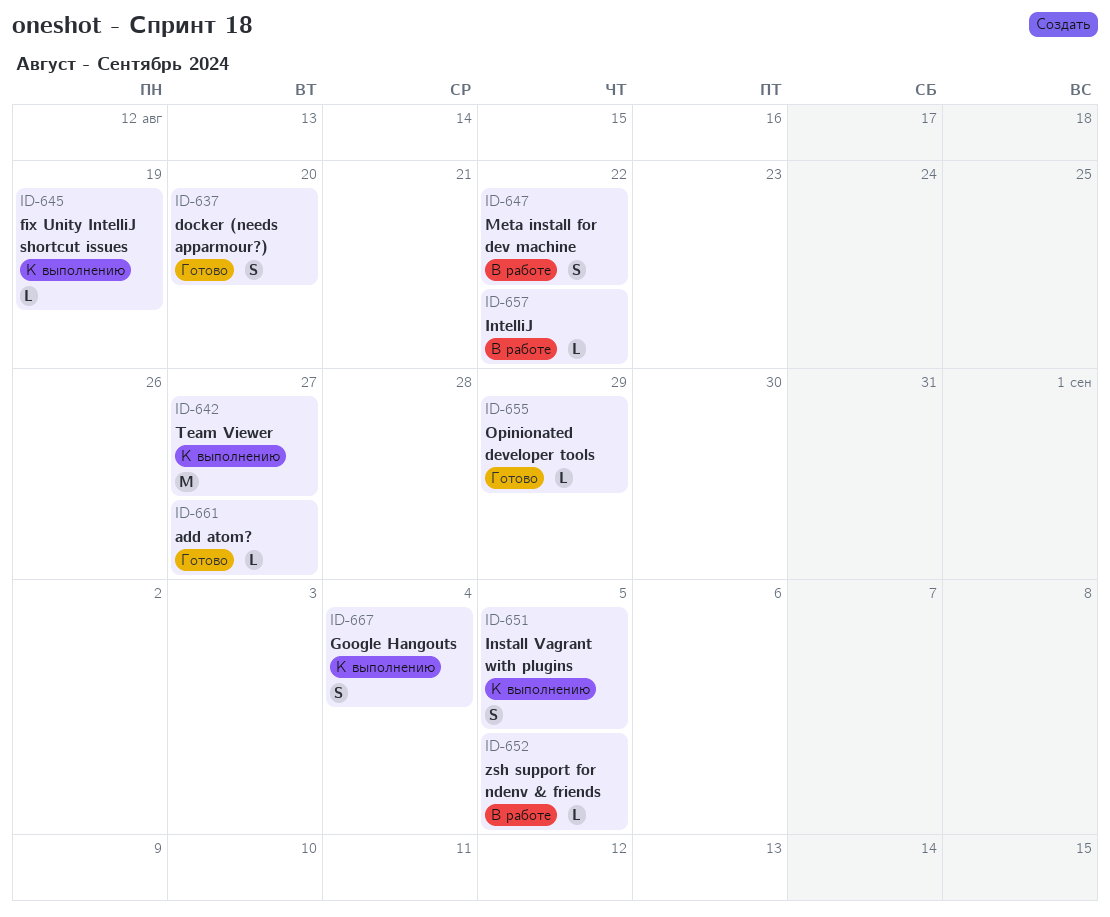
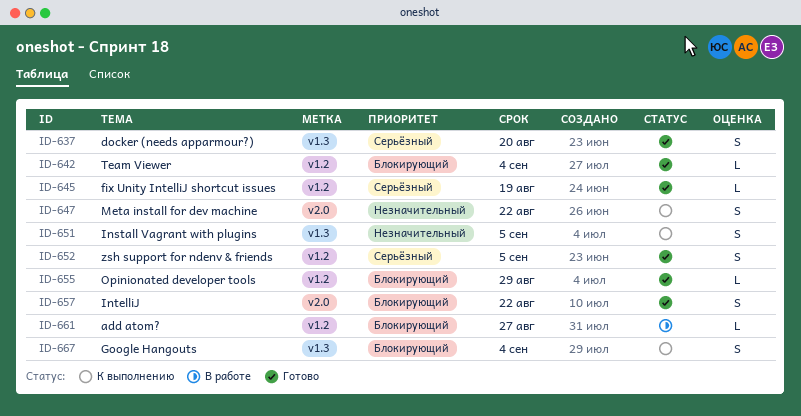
ID-642, status: К выполнению -> Готово
ID-642, estimate: M -> L
ID-642, due: Aug 27 -> Sep 4
ID-645, status: К выполнению -> Готово
ID-647, status: В работе -> К выполнению
ID-652, status: В работе -> Готово
ID-652, estimate: L -> S
ID-657, status: В работе -> Готово
ID-657, estimate: L -> S
ID-661, status: Готово -> В работе

